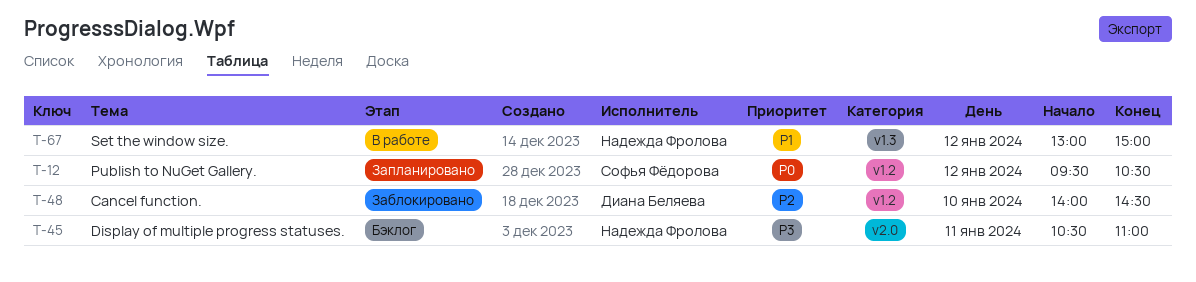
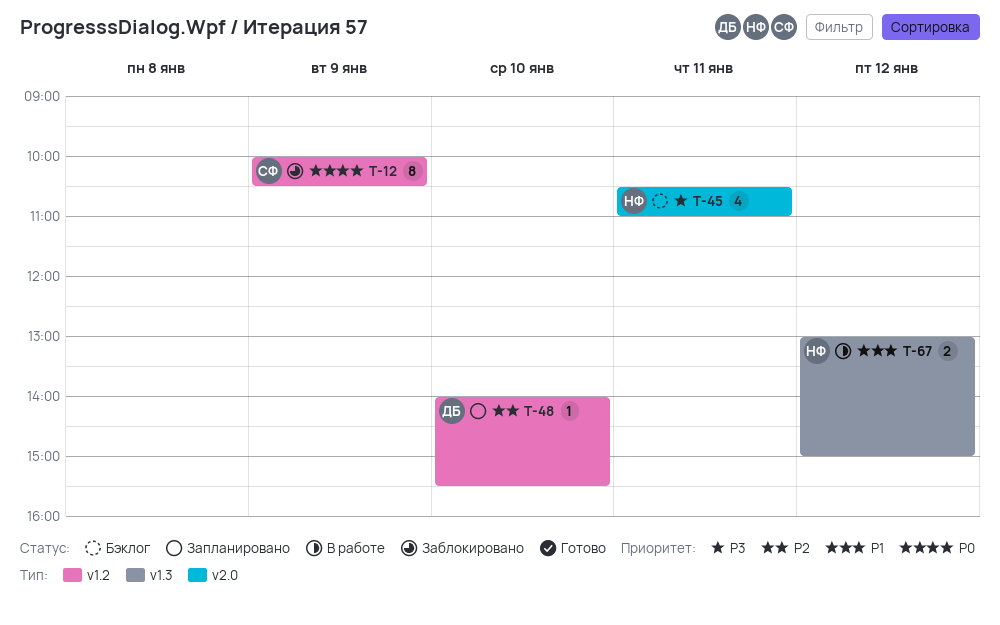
T-12, status: Запланировано -> Заблокировано
T-12, day: Jan 12 -> Jan 9
T-12, begins: 09:30 -> 10:00
T-48, status: Заблокировано -> Запланировано
T-48, ends: 14:30 -> 15:30

